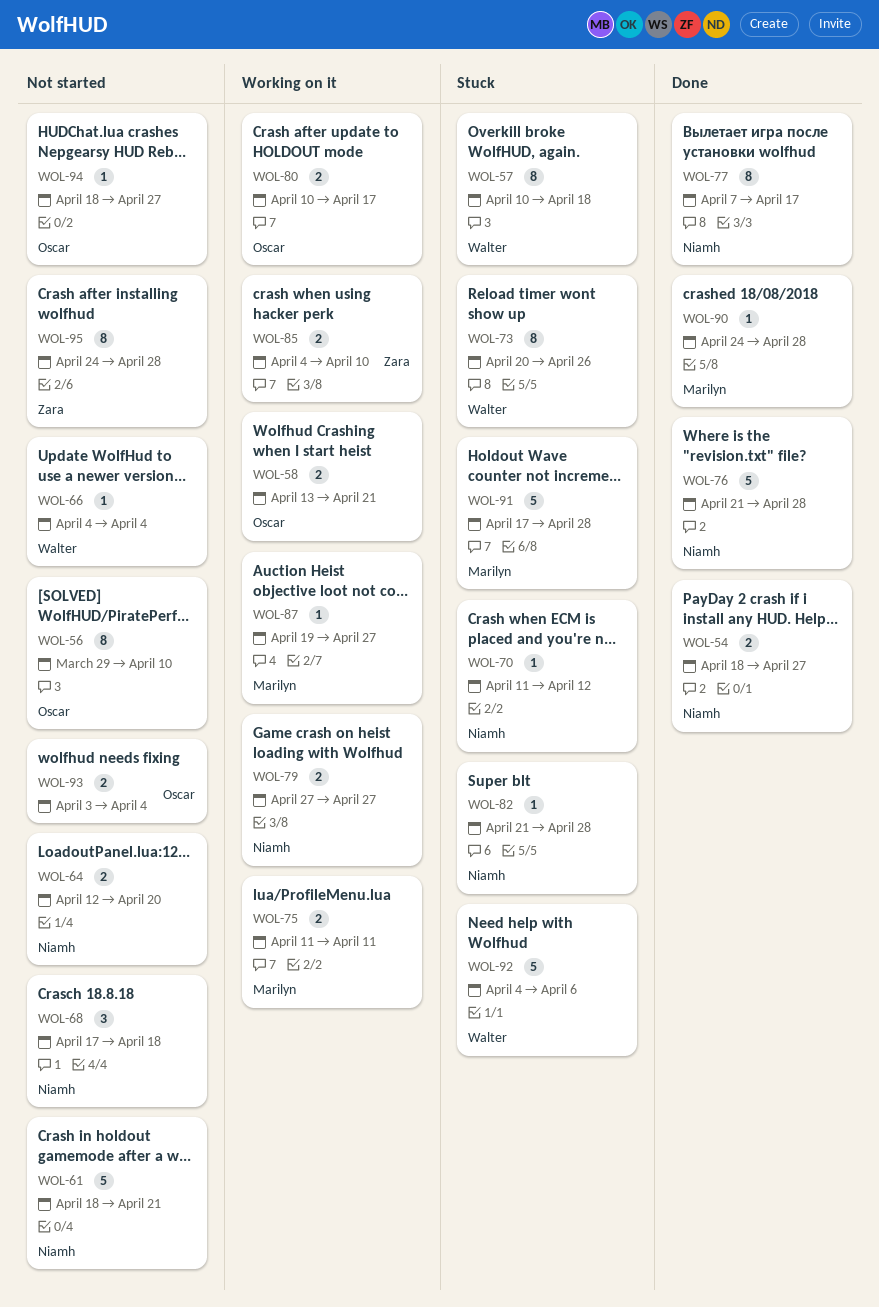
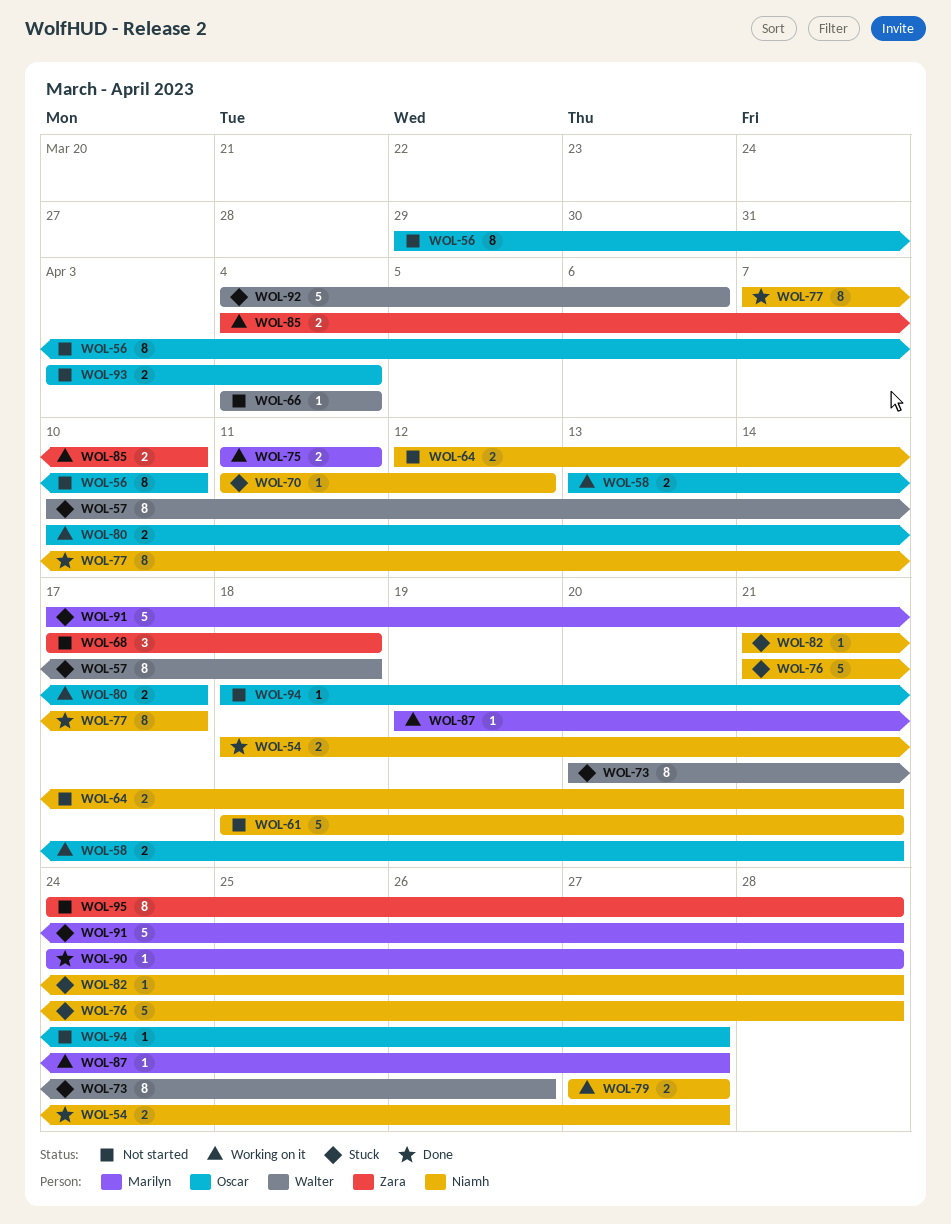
WOL-64, due: Apr 20 -> Apr 21
WOL-68, owner: Niamh -> Zara
WOL-76, status: Done -> Stuck

